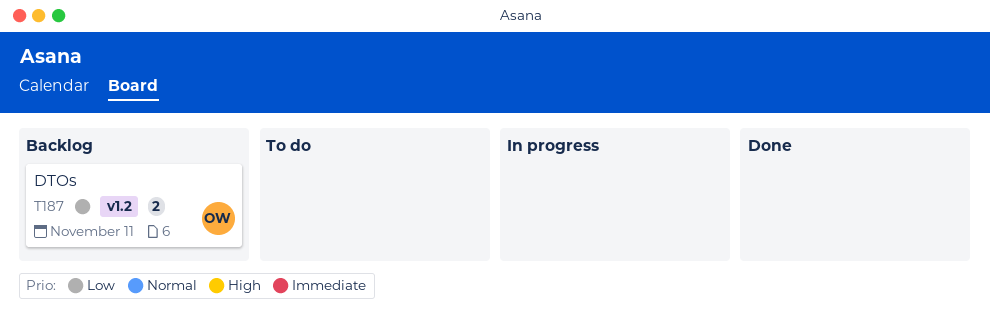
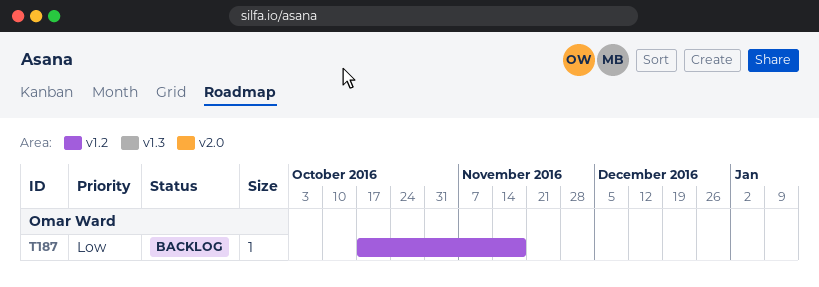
T187, estimate: 2 -> 1
T187, due: Nov 11 -> Nov 18

